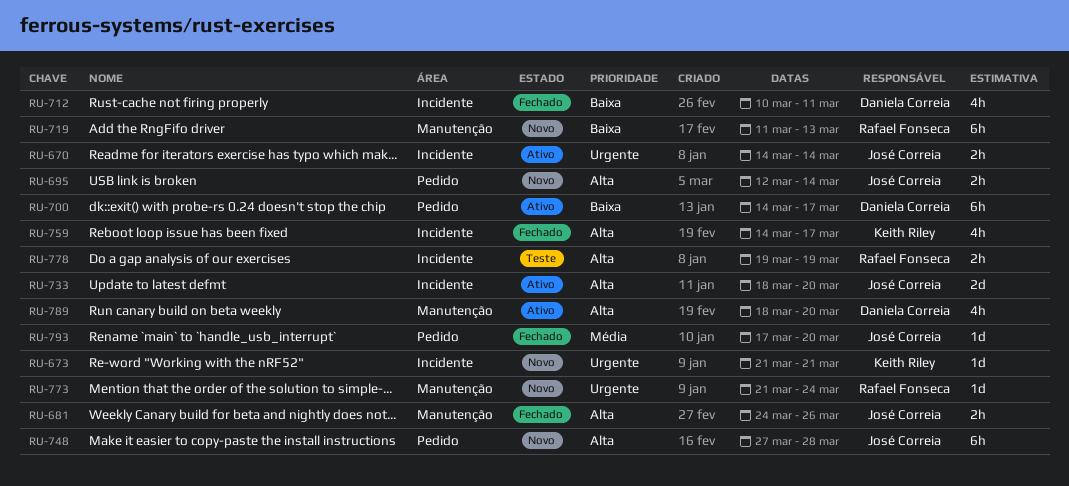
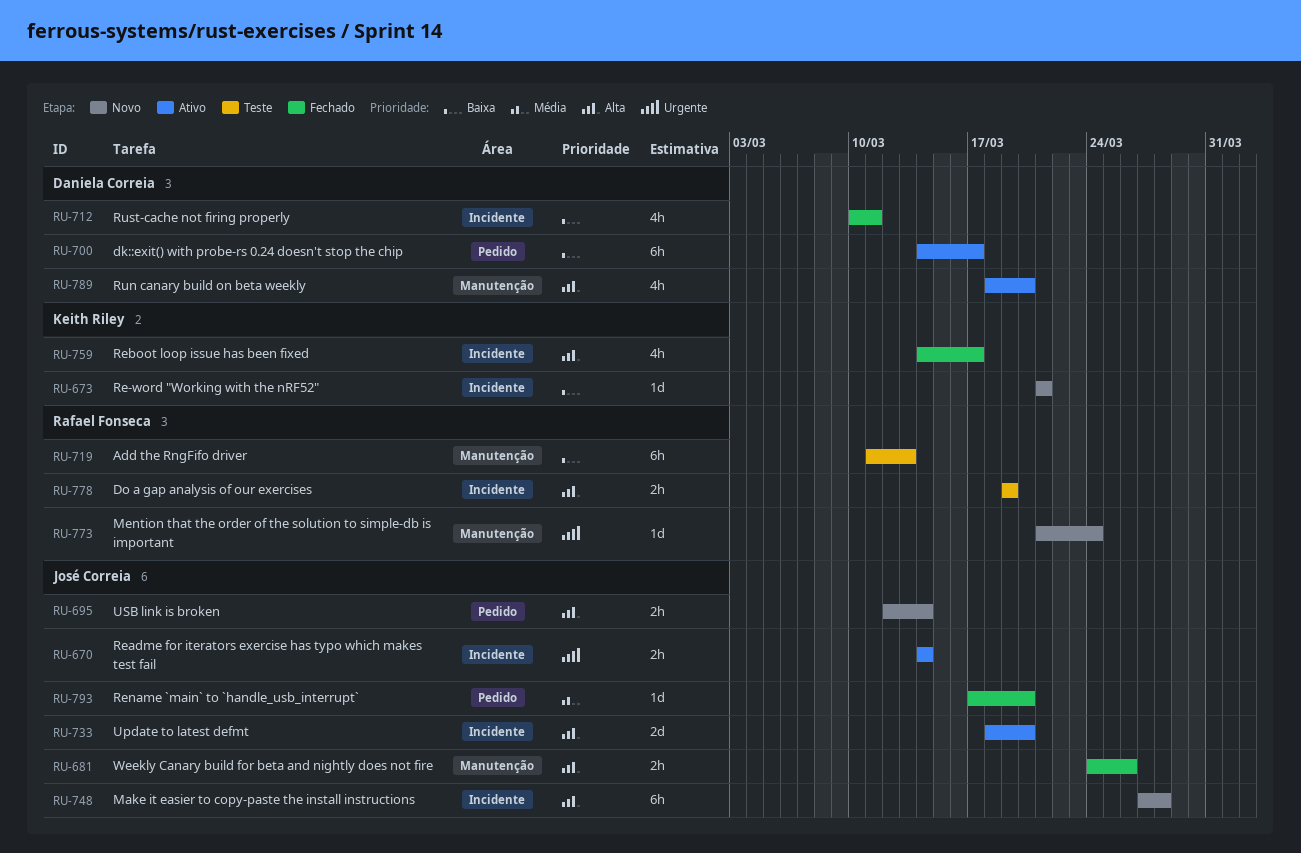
RU-673, priority: Urgente -> Baixa
RU-719, status: Novo -> Teste
RU-748, label: Pedido -> Incidente

